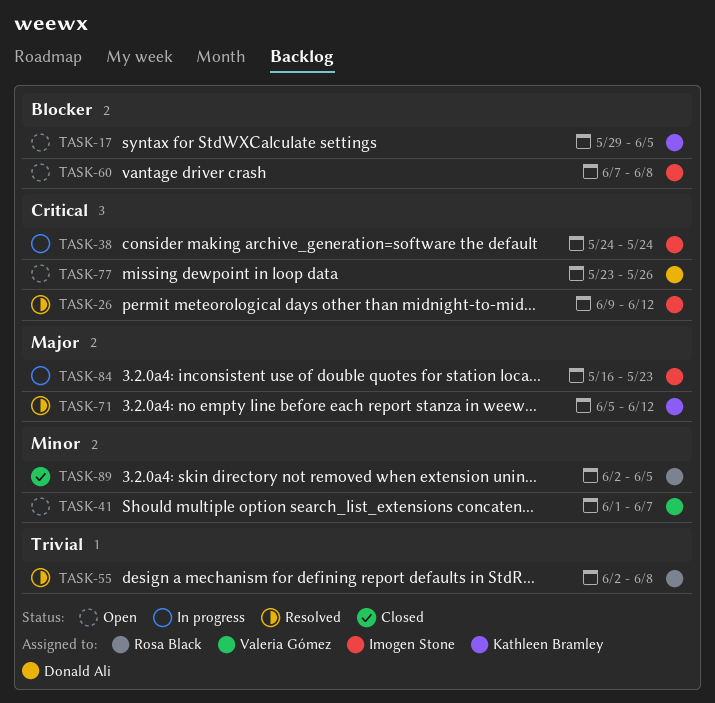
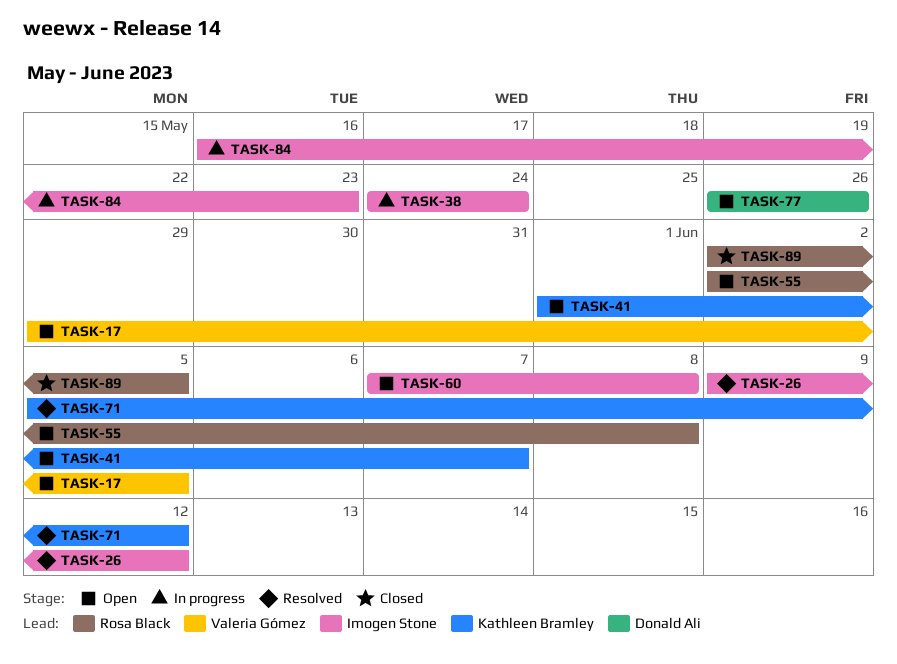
TASK-17, owner: Kathleen Bramley -> Valeria Gómez
TASK-41, owner: Valeria Gómez -> Kathleen Bramley
TASK-55, status: Resolved -> Open
TASK-77, start: May 23 -> May 26

